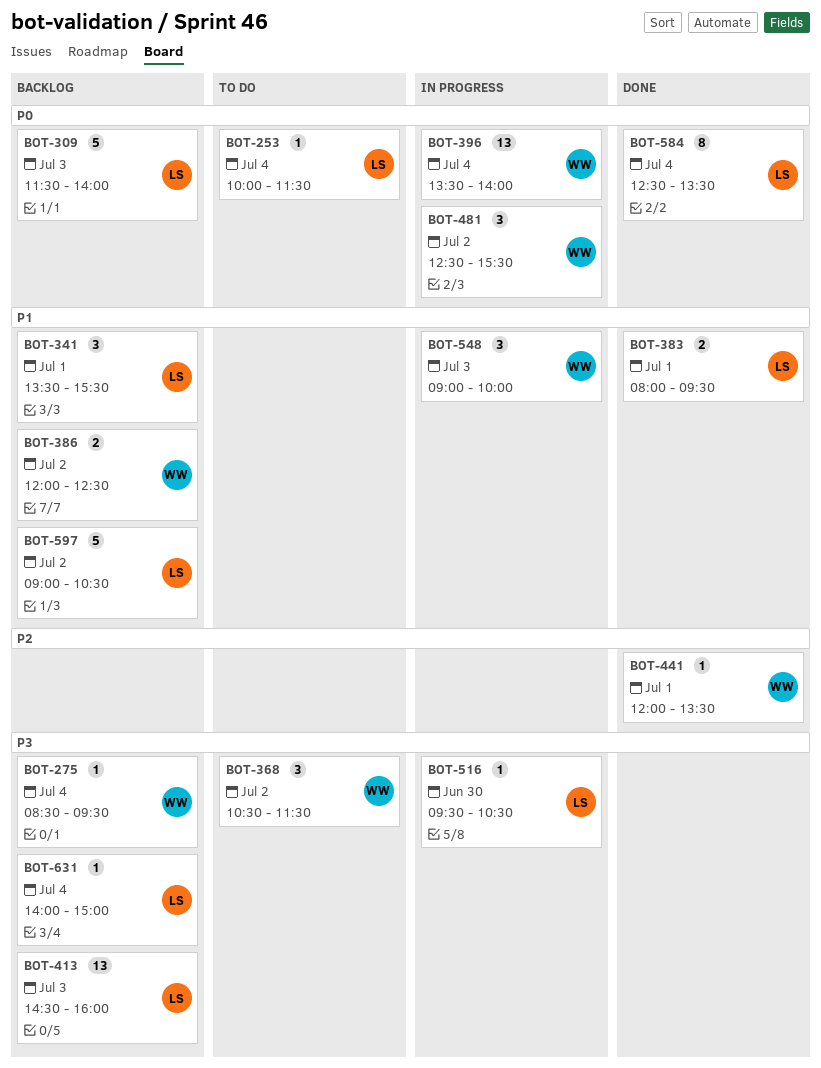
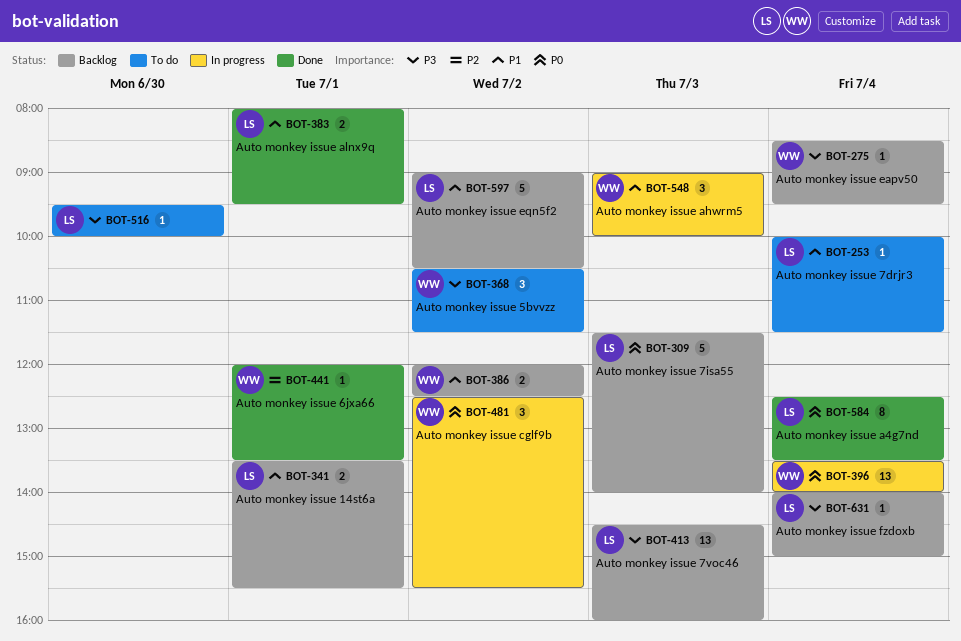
BOT-253, priority: P0 -> P1
BOT-341, estimate: 3 -> 2
BOT-516, status: In progress -> To do
BOT-516, ends: 10:30 -> 10:00

